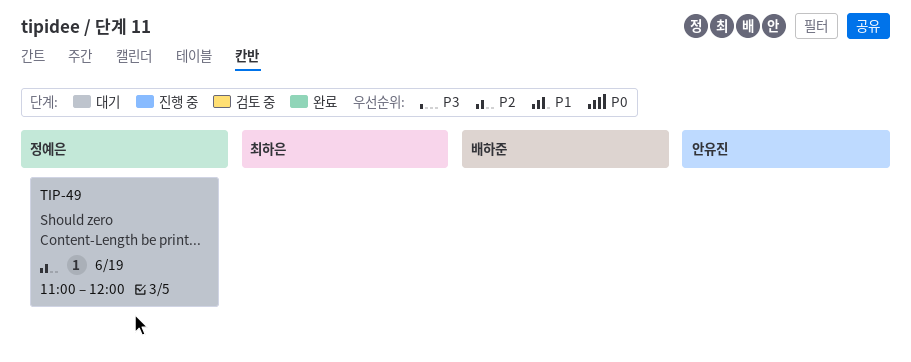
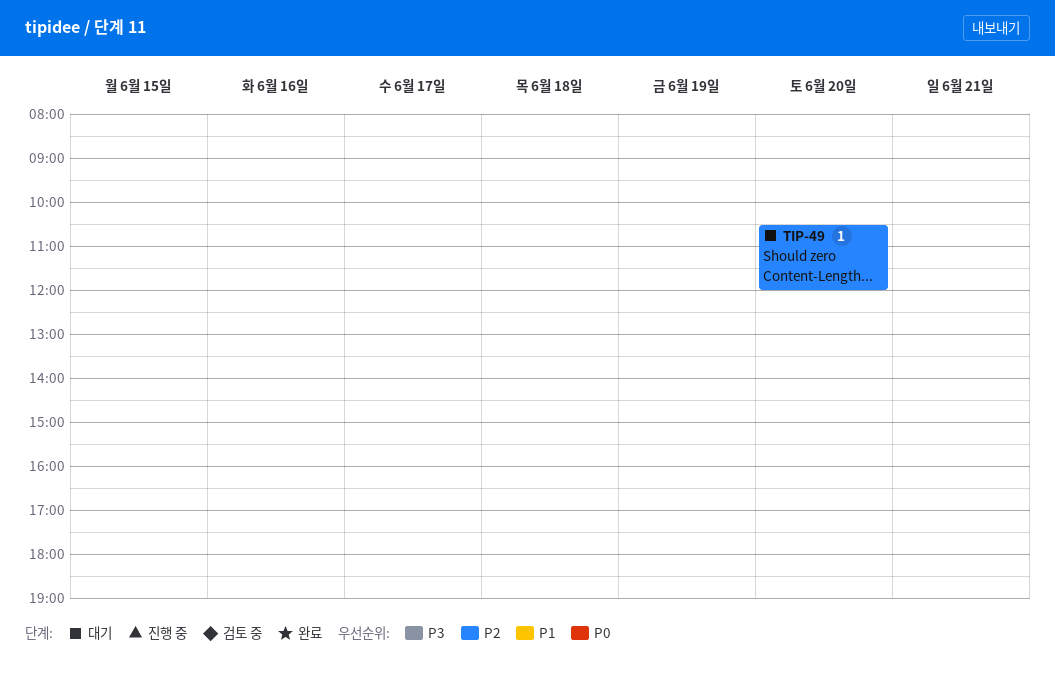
TIP-49, day: Jun 19 -> Jun 20
TIP-49, begins: 11:00 -> 10:30

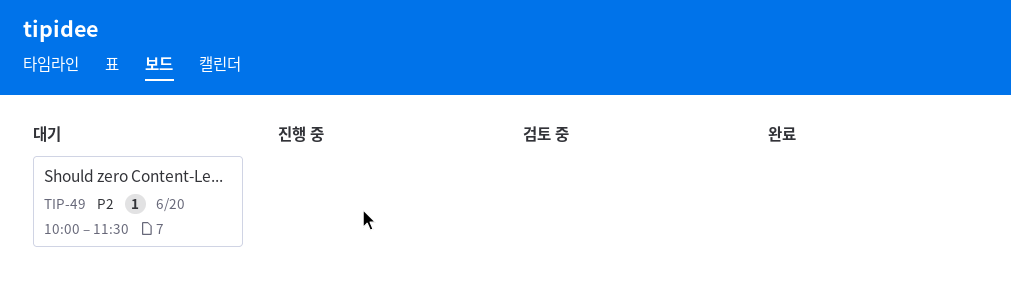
TIP-49, begins: 10:30 -> 10:00
TIP-49, ends: 12:00 -> 11:30

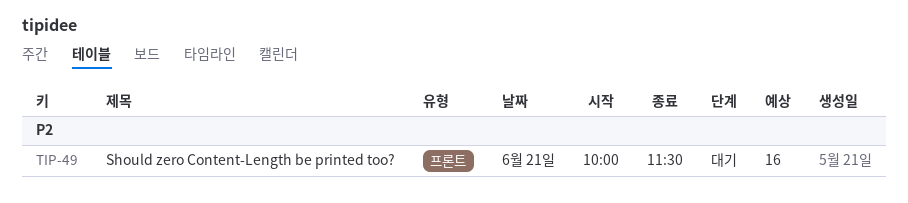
TIP-49, estimate: 1 -> 16
TIP-49, day: Jun 20 -> Jun 21

